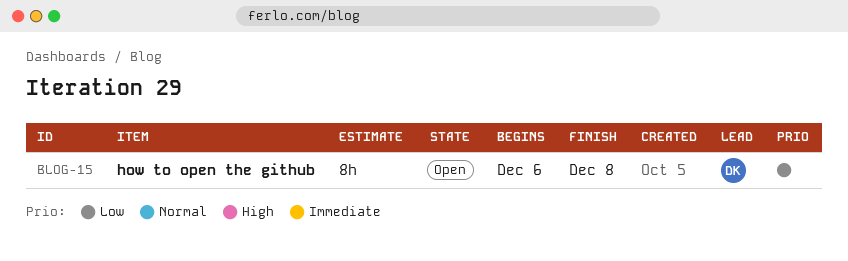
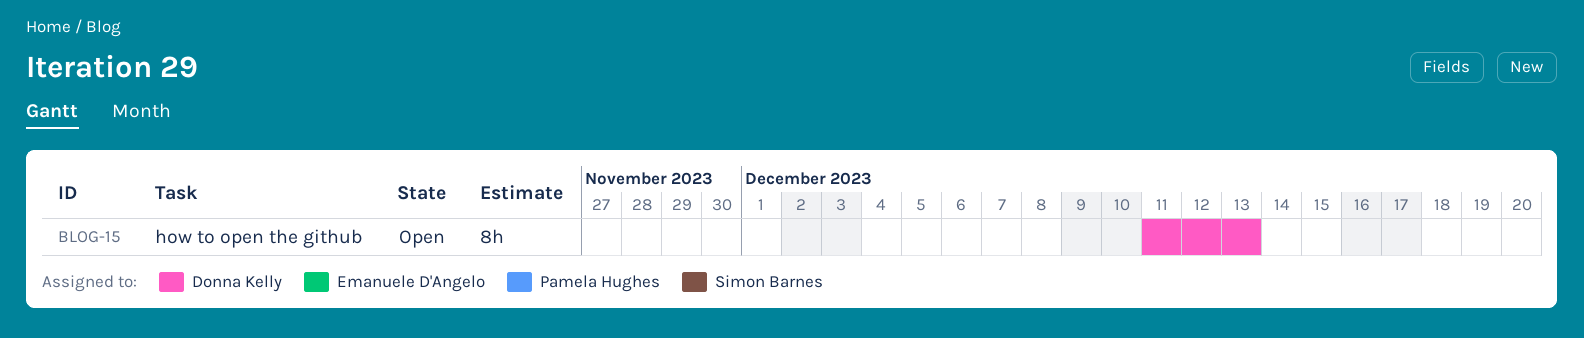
BLOG-15, start: Dec 6 -> Dec 11
BLOG-15, due: Dec 8 -> Dec 13

